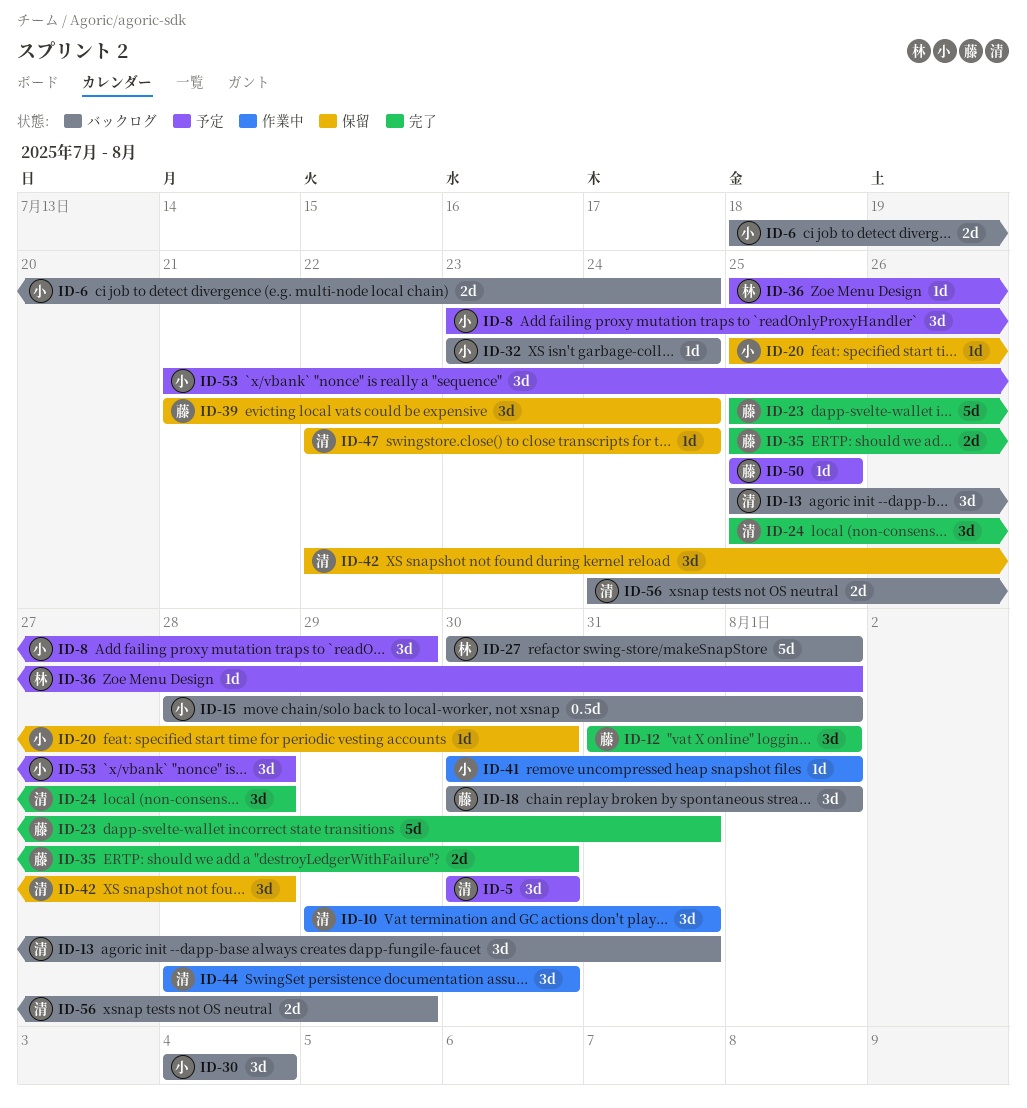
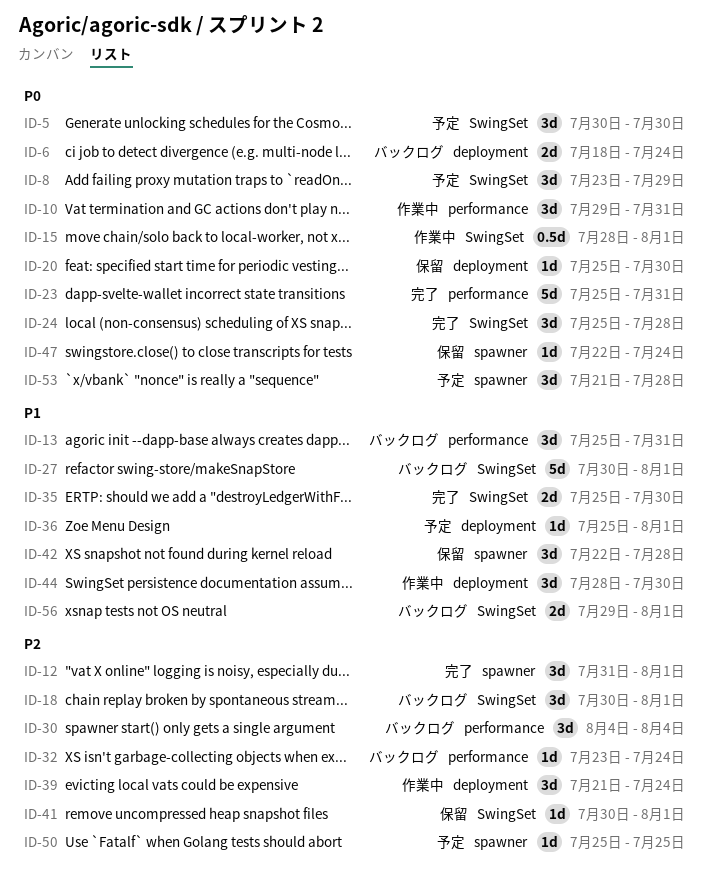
ID-15, status: バックログ -> 作業中
ID-39, status: 保留 -> 作業中
ID-41, status: 作業中 -> 保留
ID-56, start: Jul 24 -> Jul 29
ID-56, due: Jul 29 -> Aug 1

